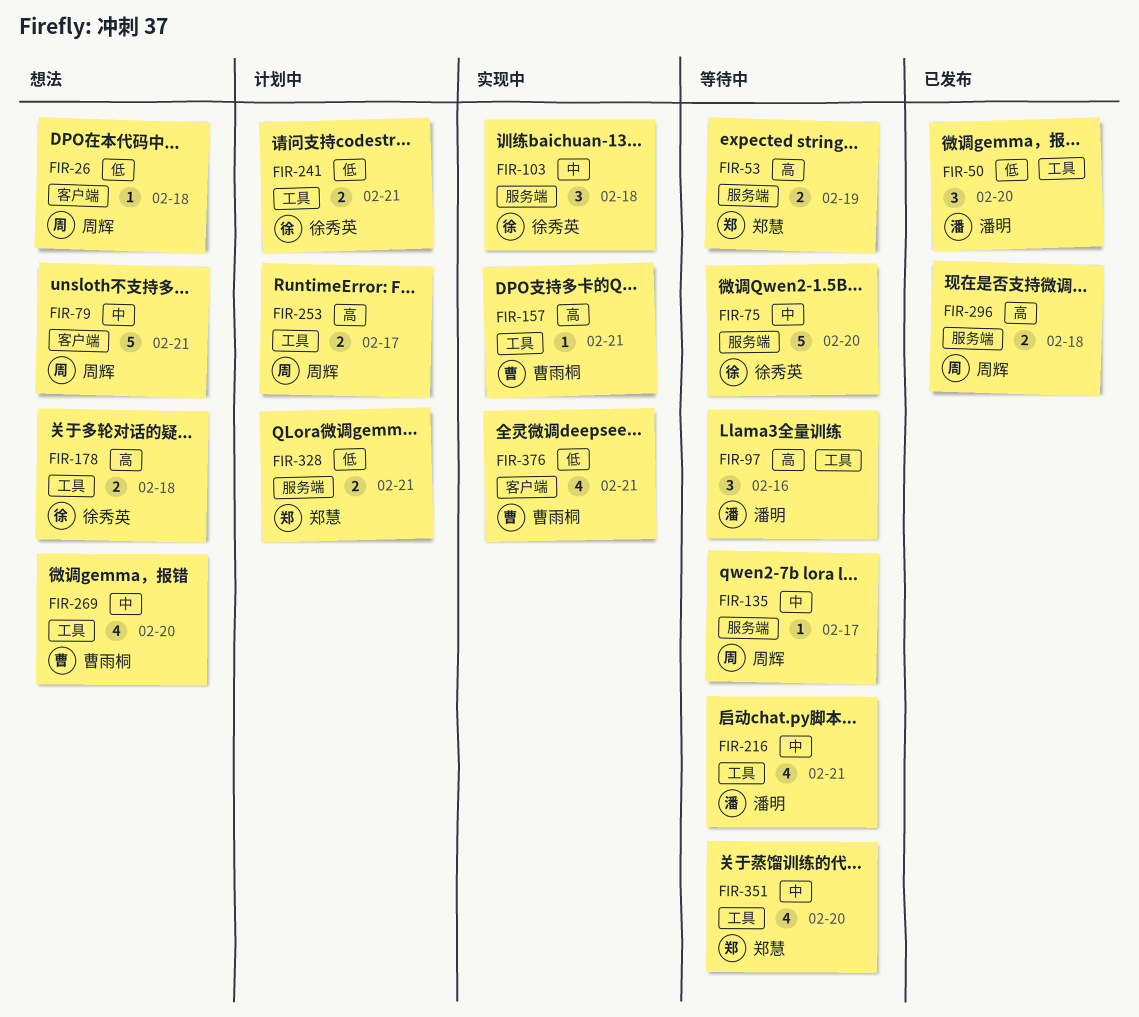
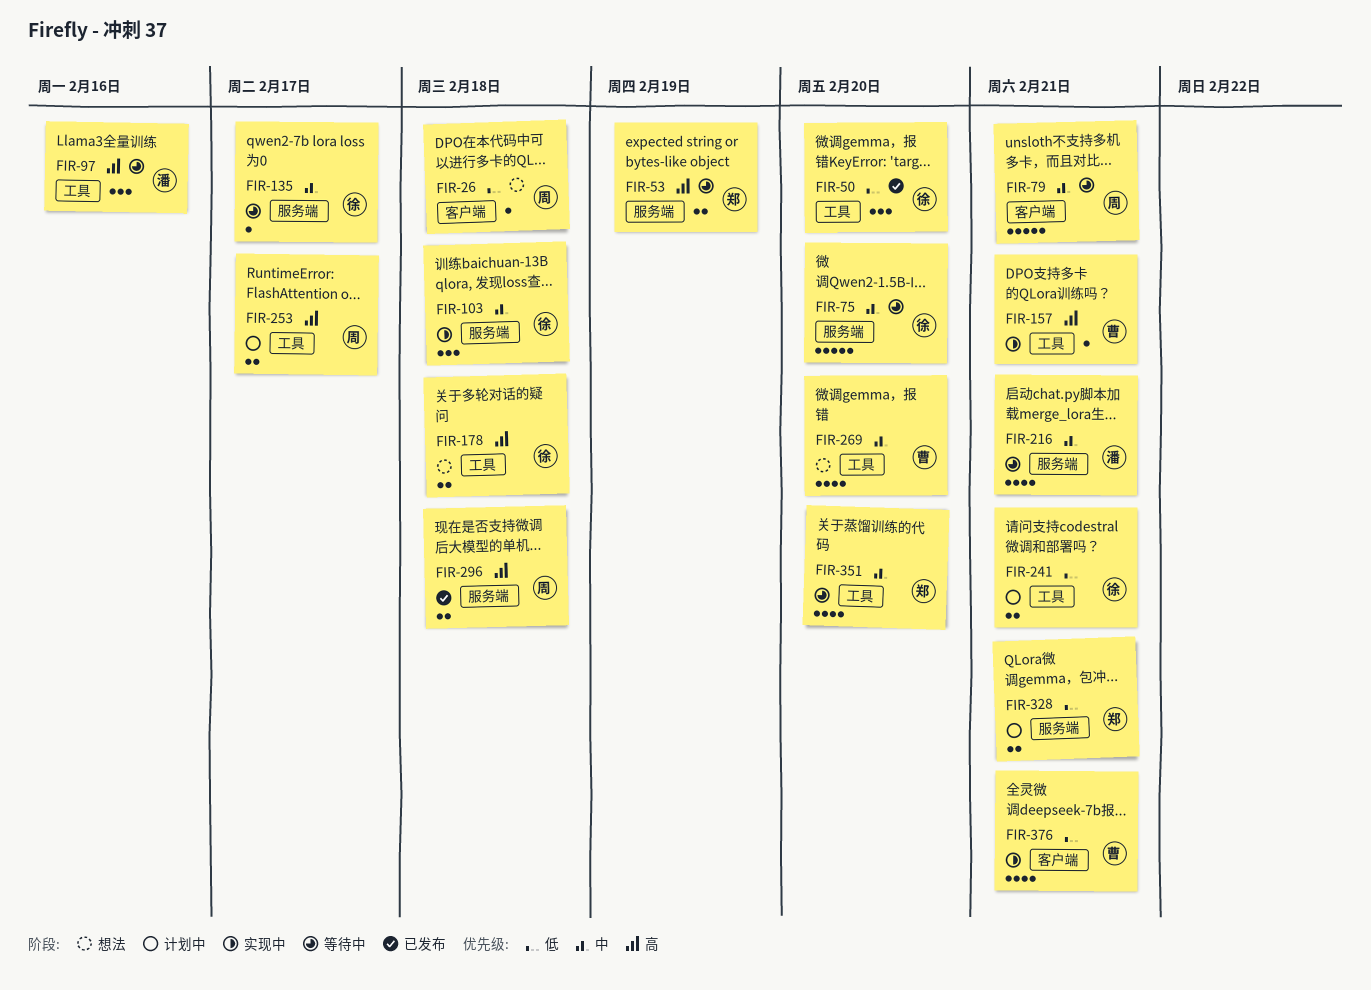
FIR-50, owner: 潘明 -> 徐秀英
FIR-79, status: 想法 -> 等待中
FIR-135, owner: 周辉 -> 徐秀英
FIR-216, label: 工具 -> 服务端

